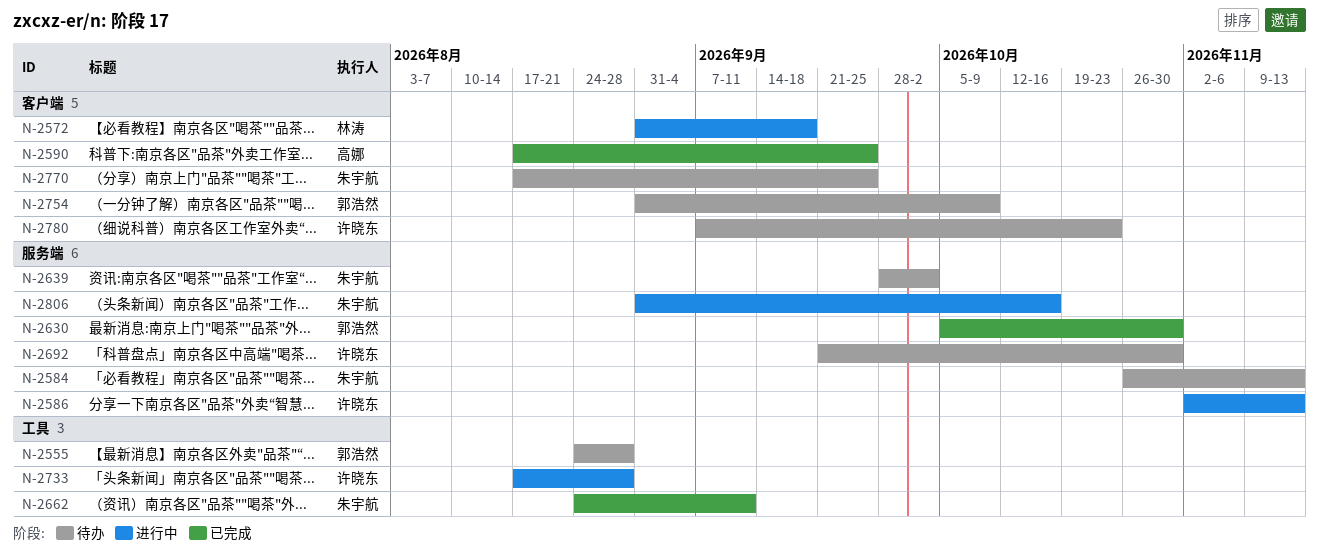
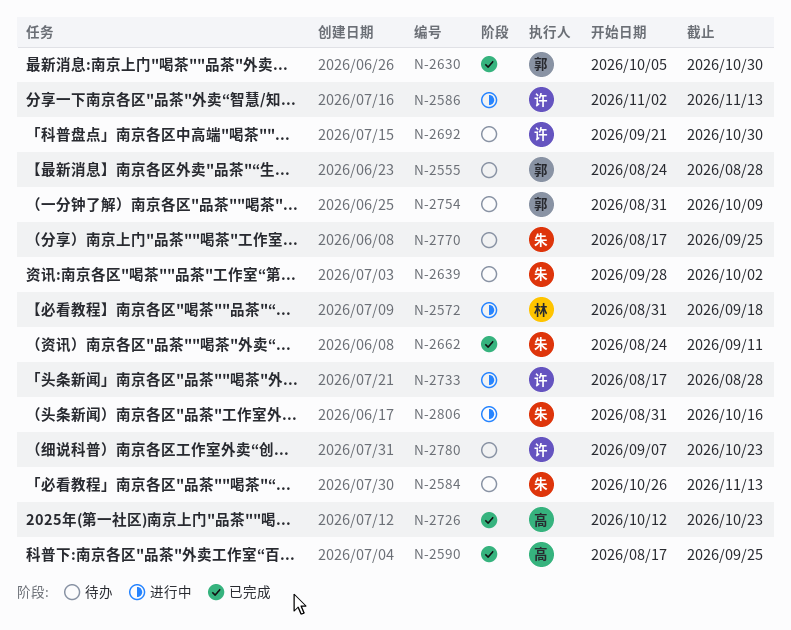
N-2726: none -> present

